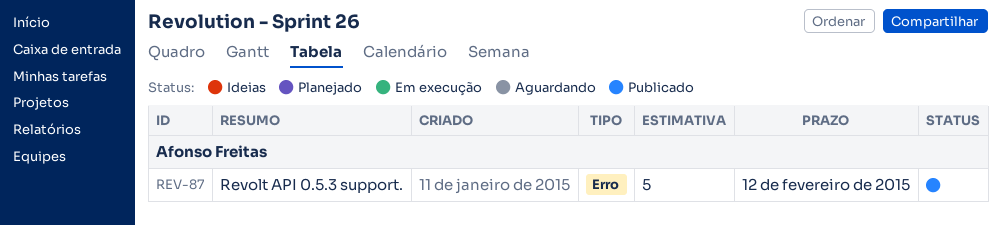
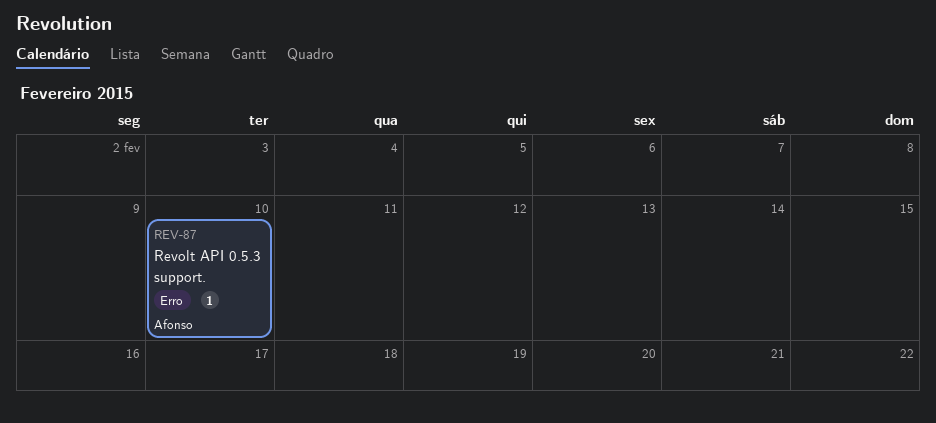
REV-87, estimate: 5 -> 1
REV-87, due: Feb 12 -> Feb 10

